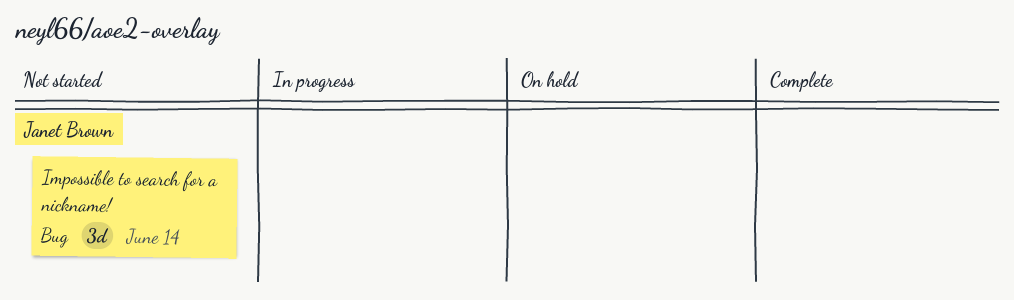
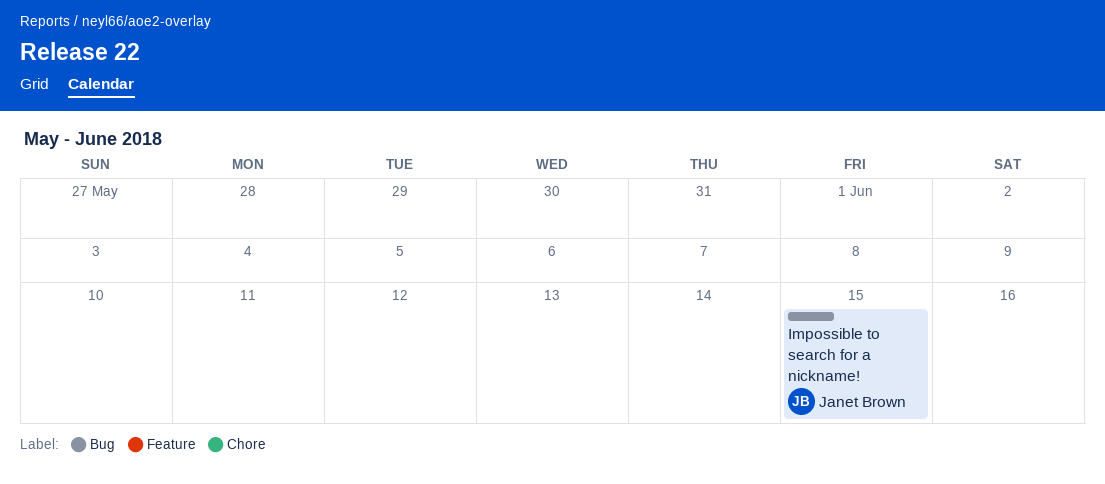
Impossible to search for a nickname!, due: Jun 14 -> Jun 15

